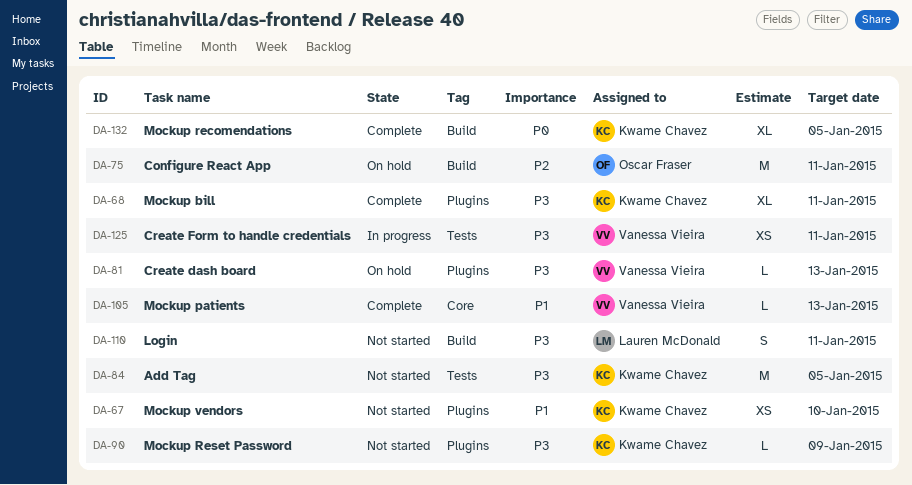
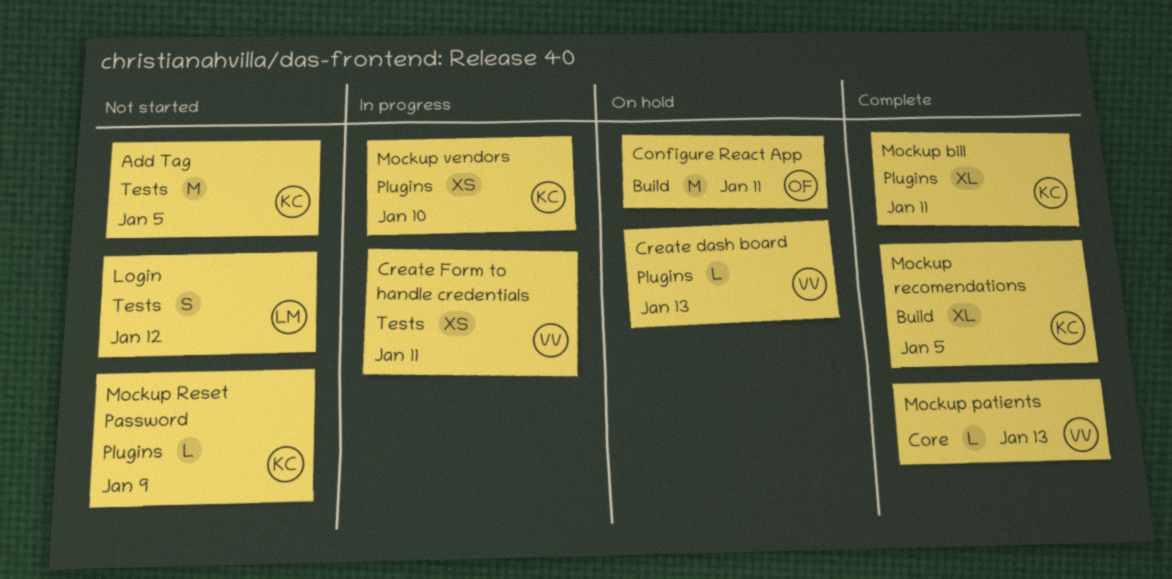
Login, label: Build -> Tests
Login, due: Jan 11 -> Jan 12
Mockup vendors, status: Not started -> In progress

